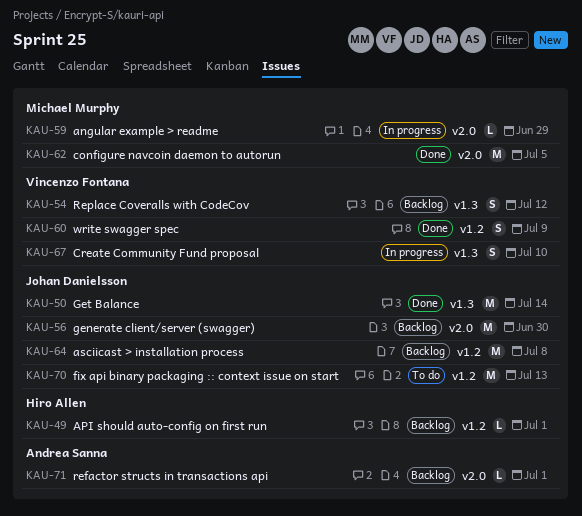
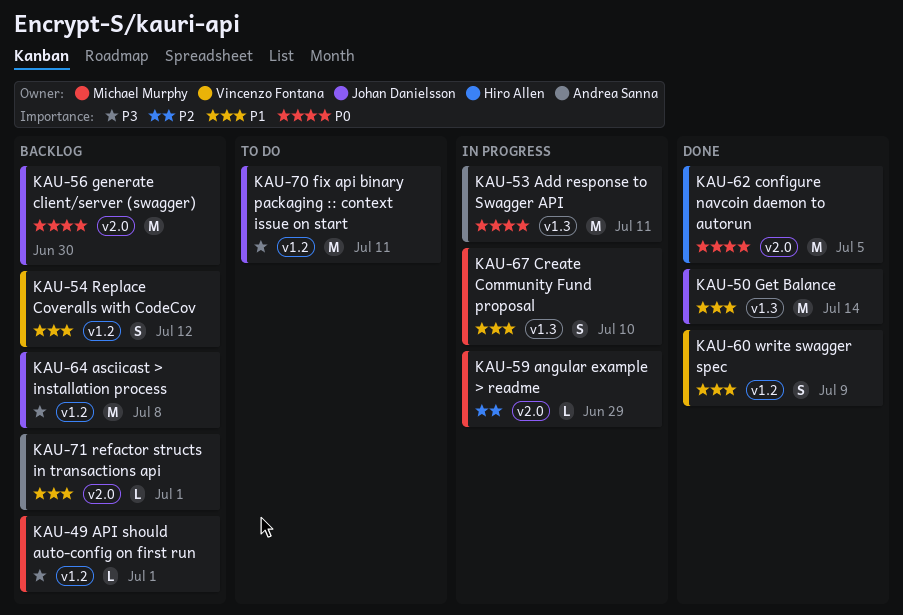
KAU-49, owner: Hiro Allen -> Michael Murphy
KAU-53: none -> present
KAU-54, label: v1.3 -> v1.2
KAU-62, owner: Michael Murphy -> Hiro Allen
KAU-67, owner: Vincenzo Fontana -> Michael Murphy
KAU-70, due: Jul 13 -> Jul 11

